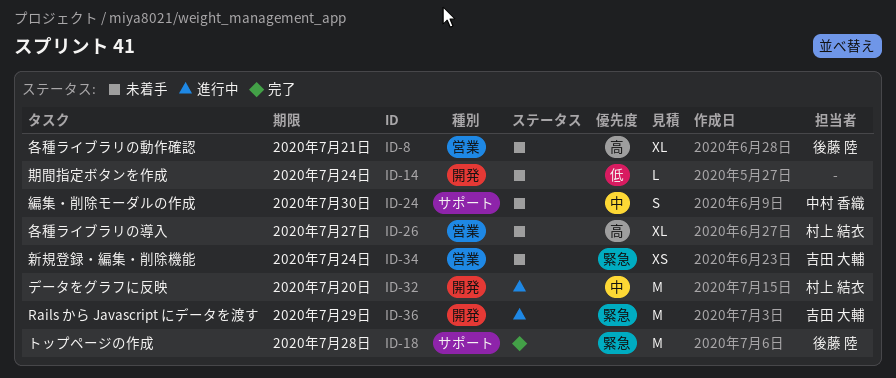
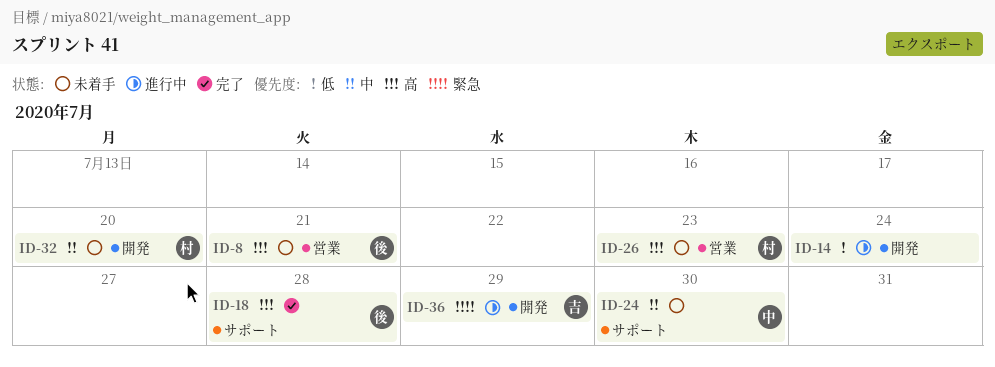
ID-14, status: 未着手 -> 進行中
ID-18, priority: 緊急 -> 高
ID-26, due: Jul 27 -> Jul 23
ID-32, status: 進行中 -> 未着手
ID-34: present -> none

